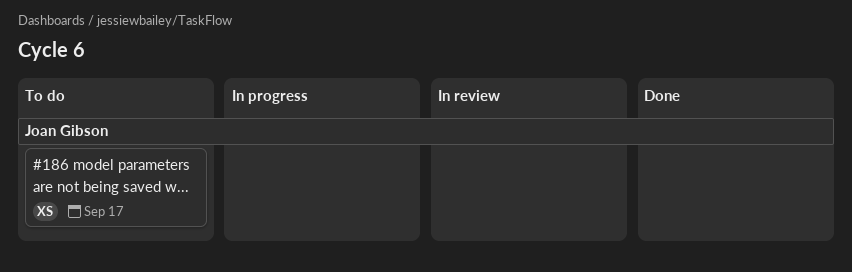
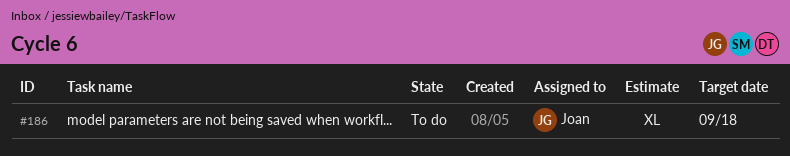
#186, estimate: XS -> XL
#186, due: Sep 17 -> Sep 18

